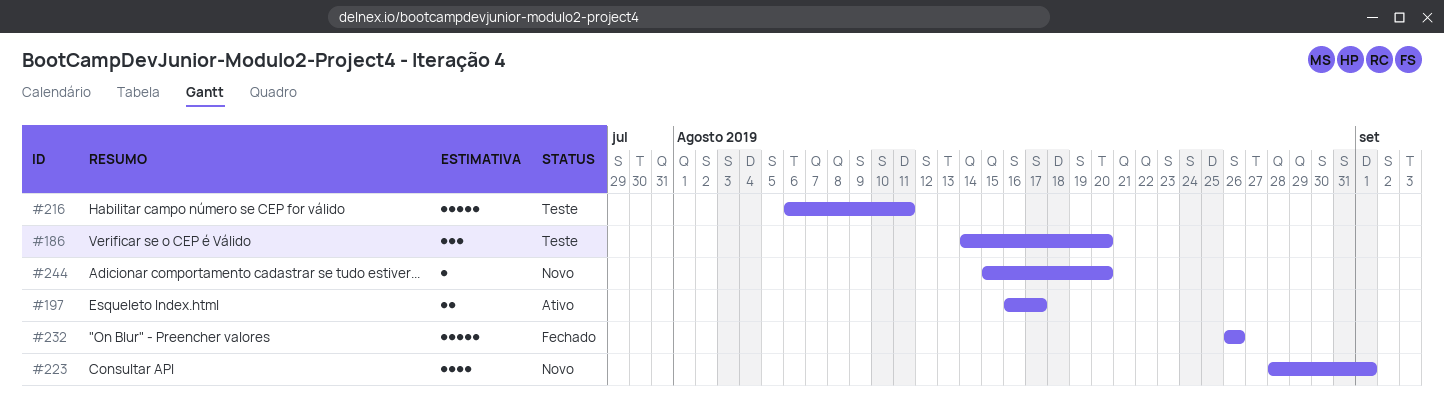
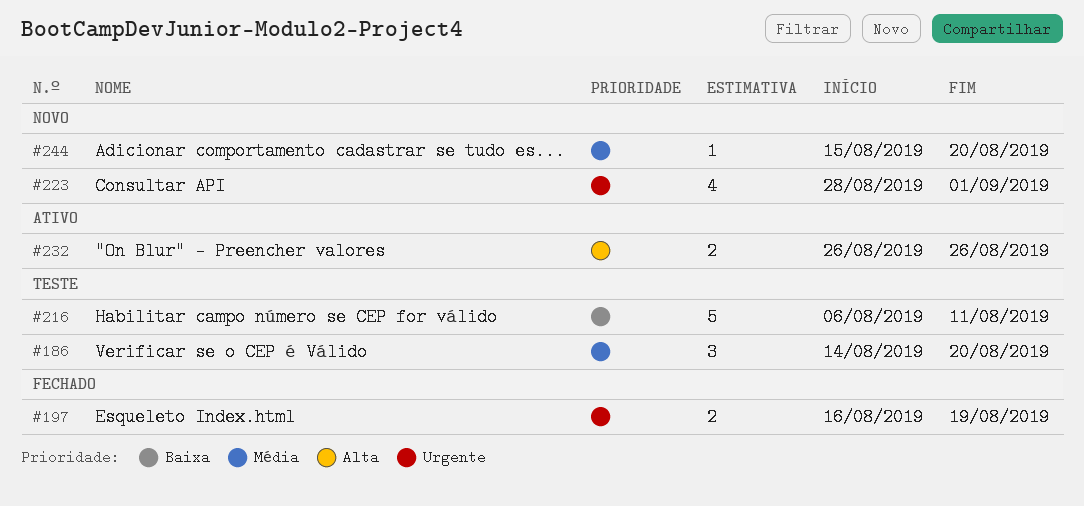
#197, status: Ativo -> Fechado
#197, due: Aug 17 -> Aug 19
#232, status: Fechado -> Ativo
#232, estimate: 5 -> 2

